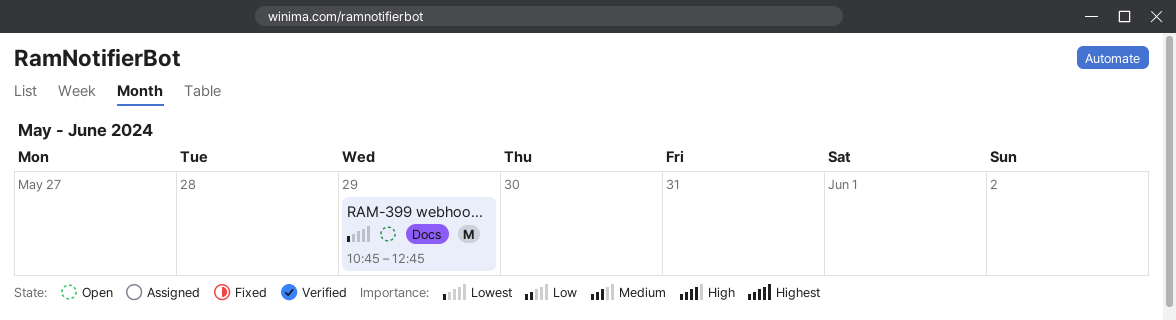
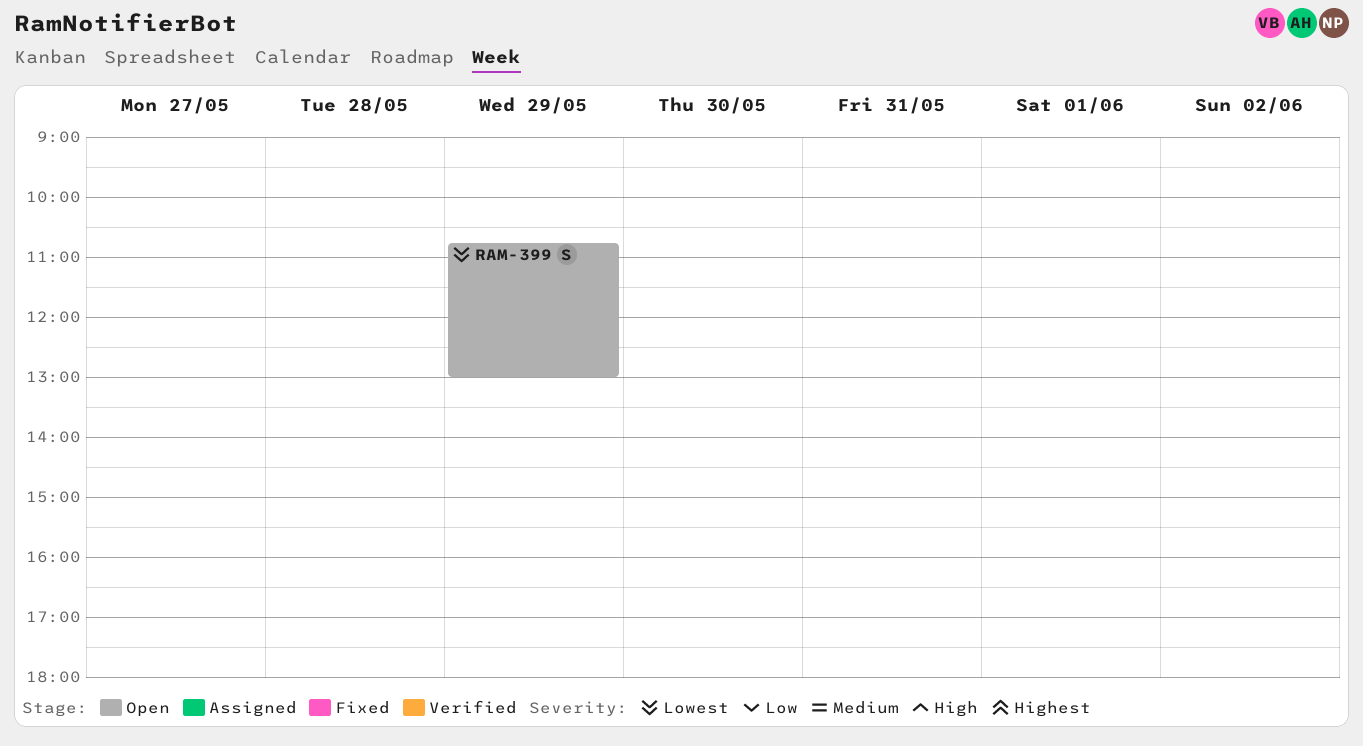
RAM-399, estimate: M -> S
RAM-399, ends: 12:45 -> 13:00

